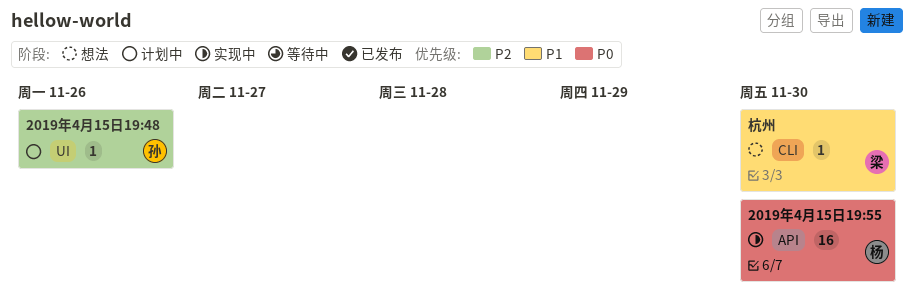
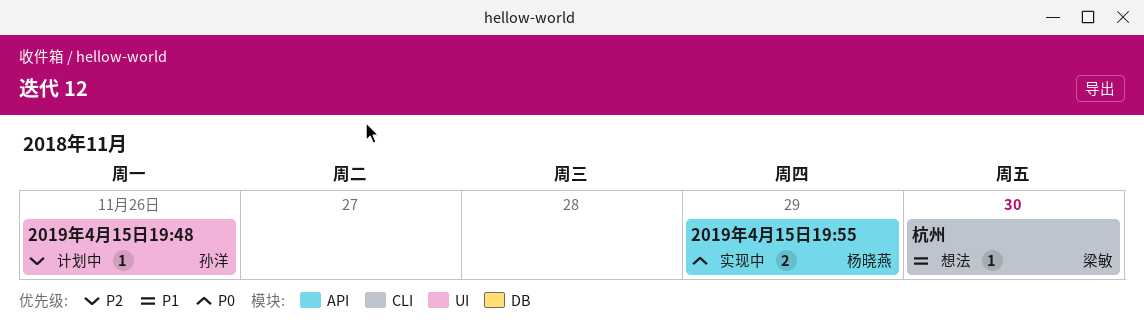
2019年4月15日19:55, estimate: 16 -> 2
2019年4月15日19:55, due: Nov 30 -> Nov 29

